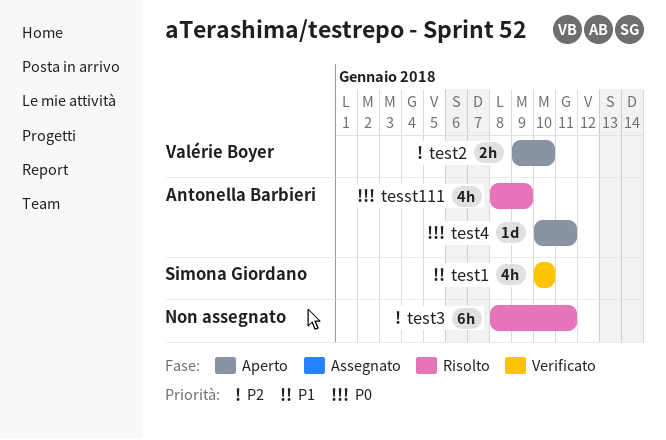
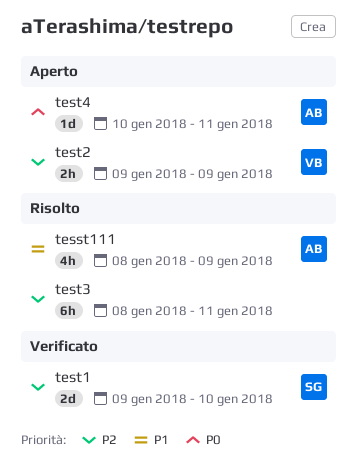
tesst111, priority: P0 -> P1
test1, priority: P1 -> P2
test1, estimate: 4h -> 2d
test1, start: Jan 10 -> Jan 9
test2, due: Jan 10 -> Jan 9

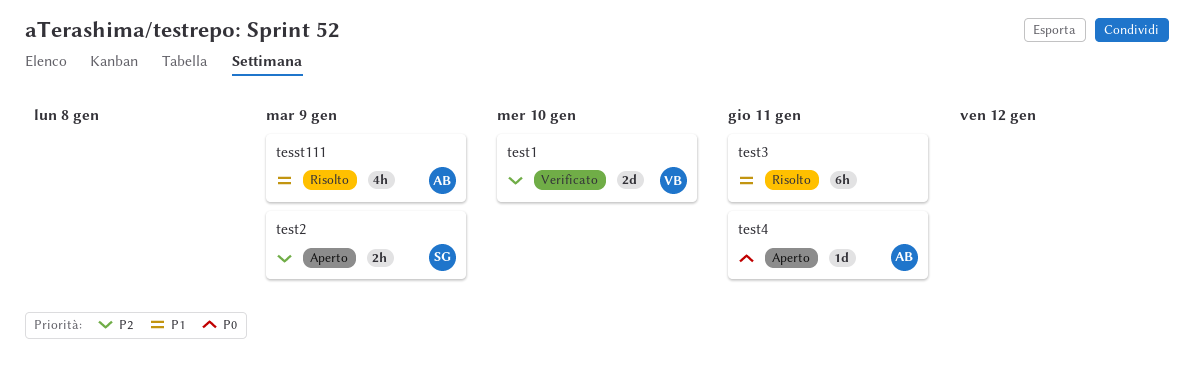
test1, owner: SG -> VB
test2, owner: VB -> SG
test3, priority: P2 -> P1

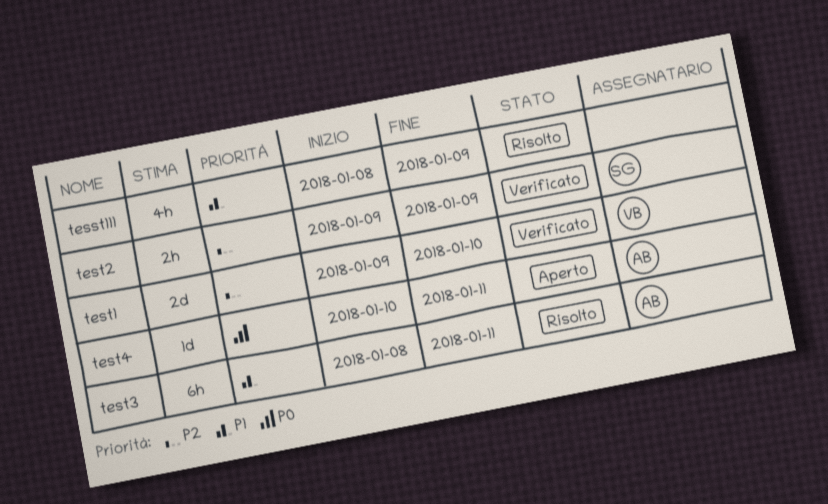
tesst111, owner: AB -> none
test2, status: Aperto -> Verificato
test3, owner: none -> AB

